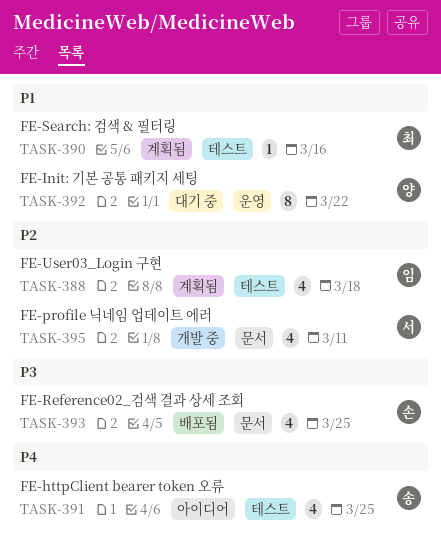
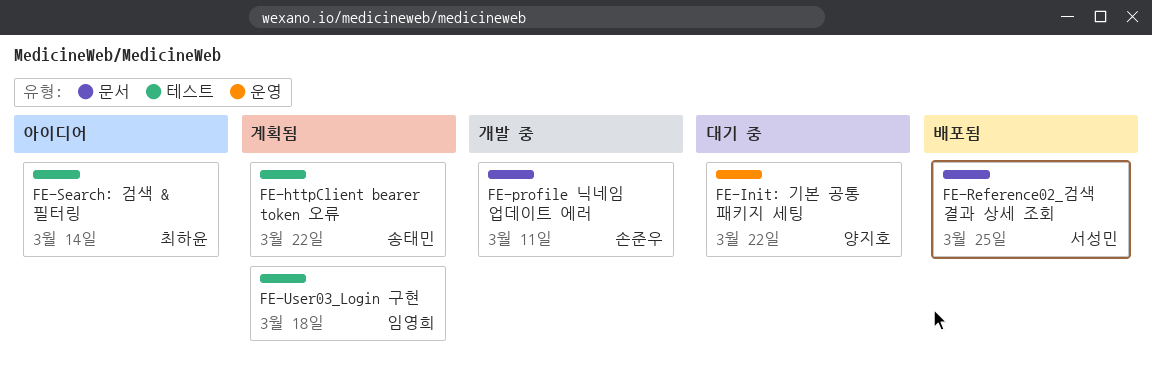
FE-httpClient bearer token 오류, status: 아이디어 -> 계획됨
FE-httpClient bearer token 오류, due: Mar 25 -> Mar 22
FE-profile 닉네임 업데이트 에러, owner: 서성민 -> 손준우
FE-Reference02_검색 결과 상세 조회, owner: 손준우 -> 서성민
FE-Search: 검색 & 필터링, status: 계획됨 -> 아이디어
FE-Search: 검색 & 필터링, due: Mar 16 -> Mar 14

